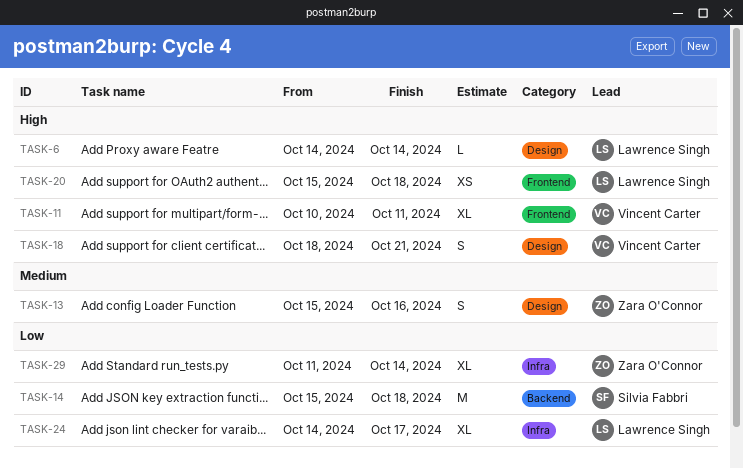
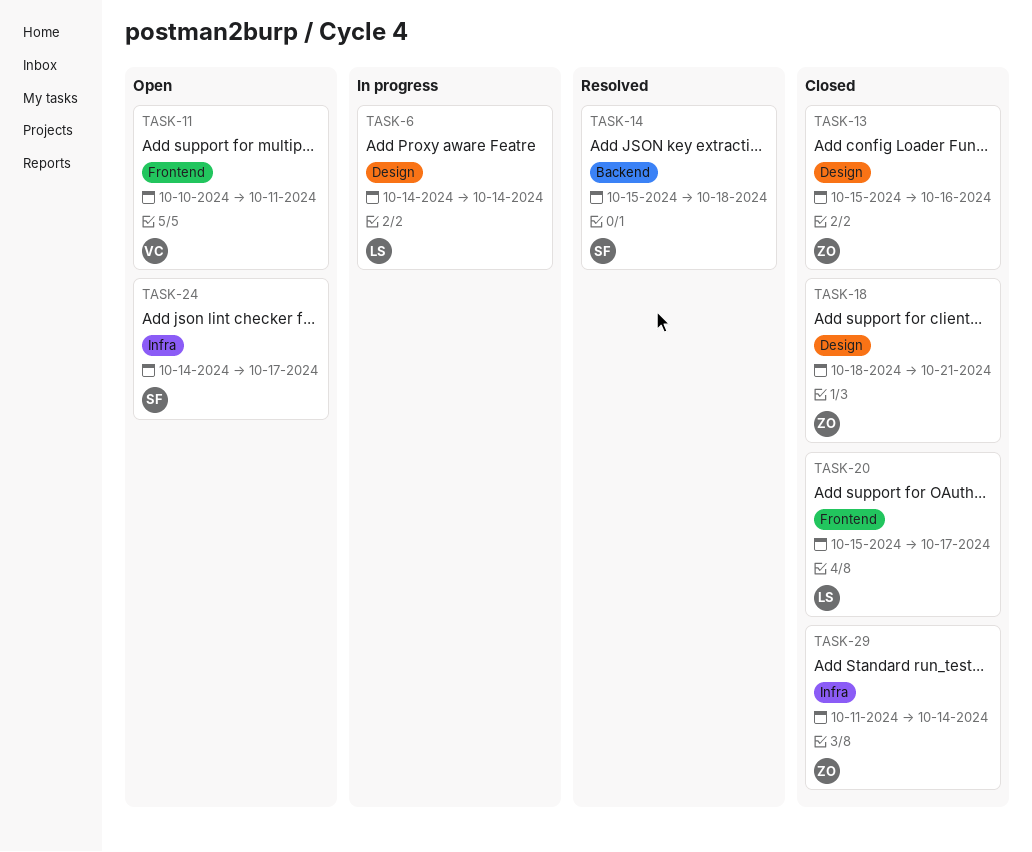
TASK-18, owner: Vincent Carter -> Zara O'Connor
TASK-20, due: Oct 18 -> Oct 17
TASK-24, owner: Lawrence Singh -> Silvia Fabbri

